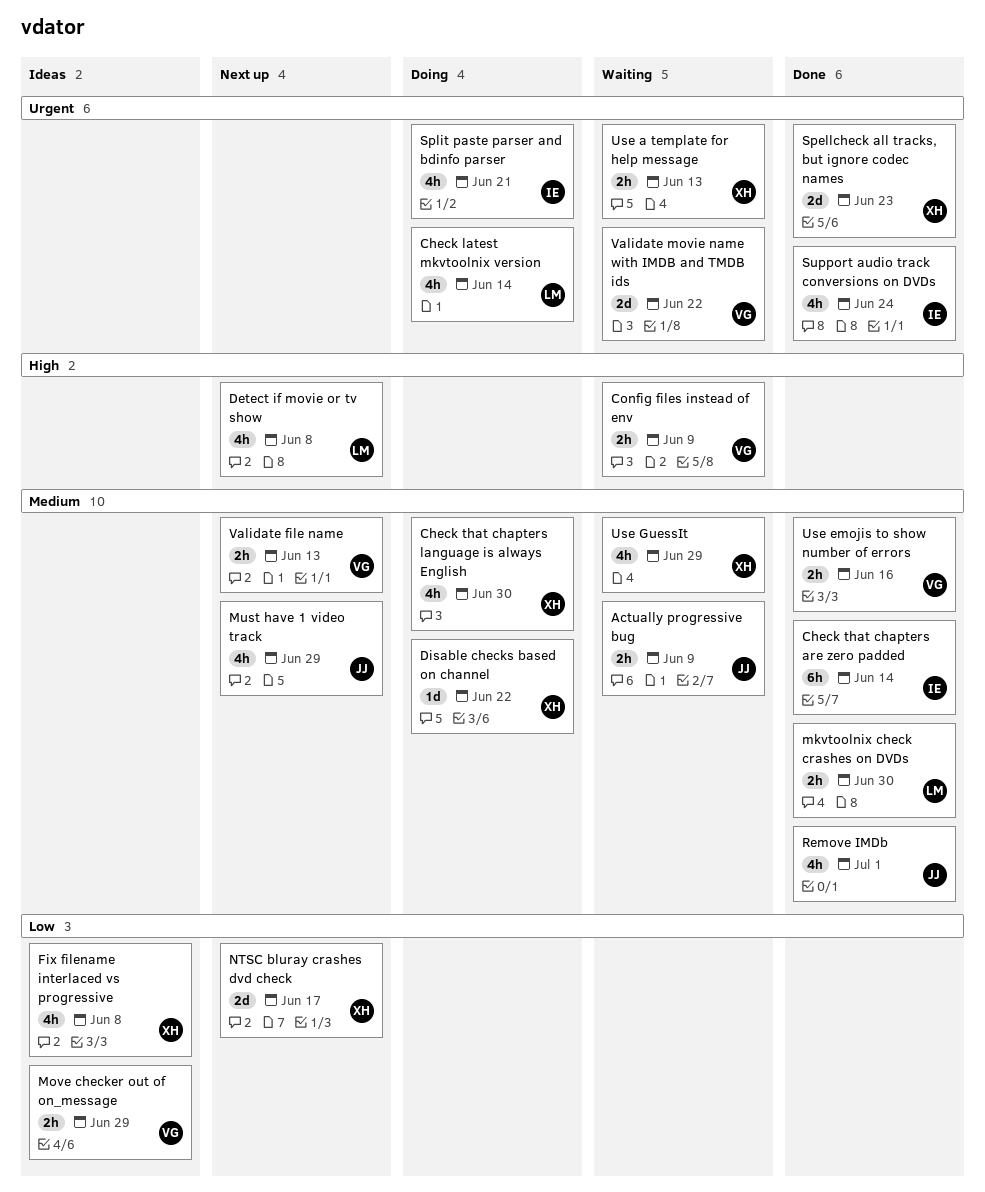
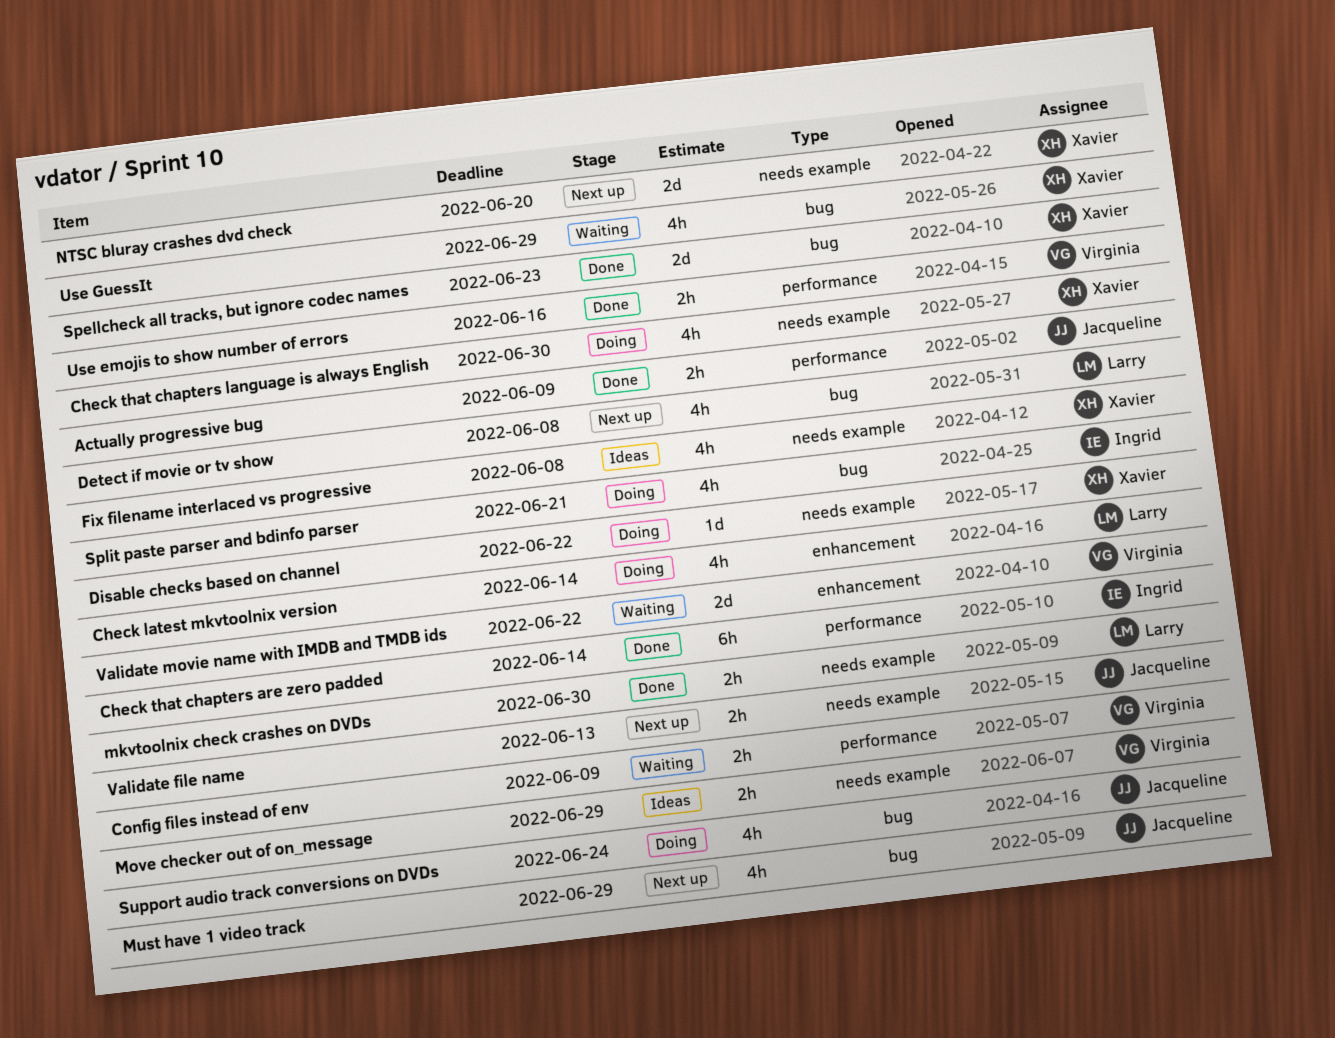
Actually progressive bug, status: Waiting -> Done
NTSC bluray crashes dvd check, due: Jun 17 -> Jun 20
Remove IMDb: present -> none
Support audio track conversions on DVDs, status: Done -> Doing
Support audio track conversions on DVDs, owner: Ingrid -> Jacqueline
Use a template for help message: present -> none
Validate file name, owner: Virginia -> Jacqueline

